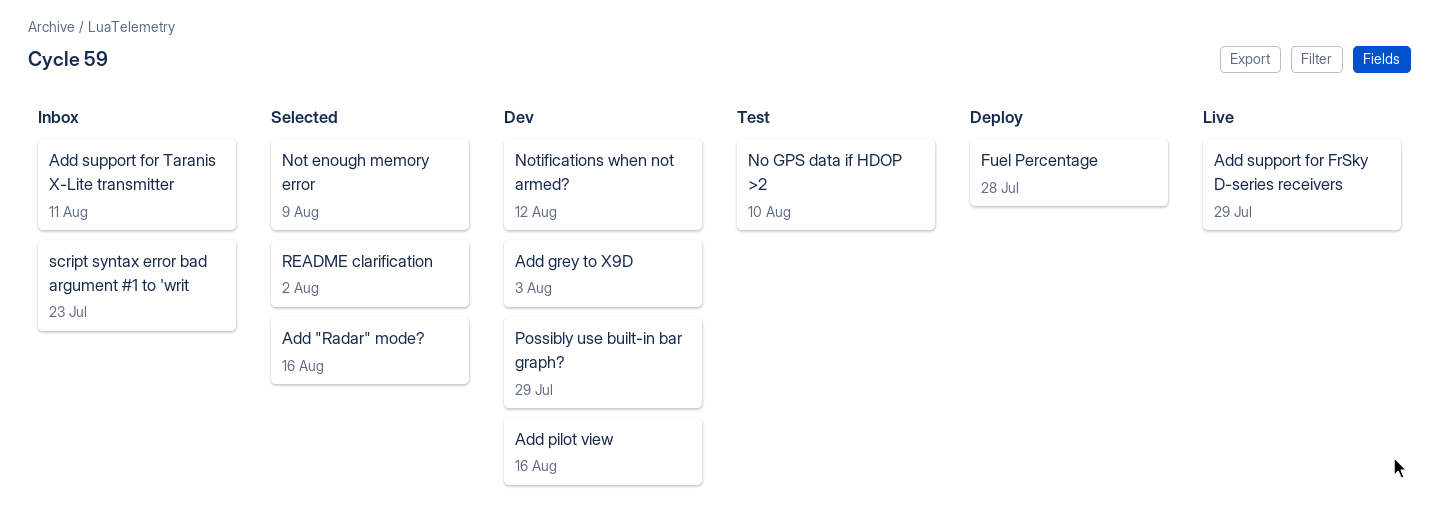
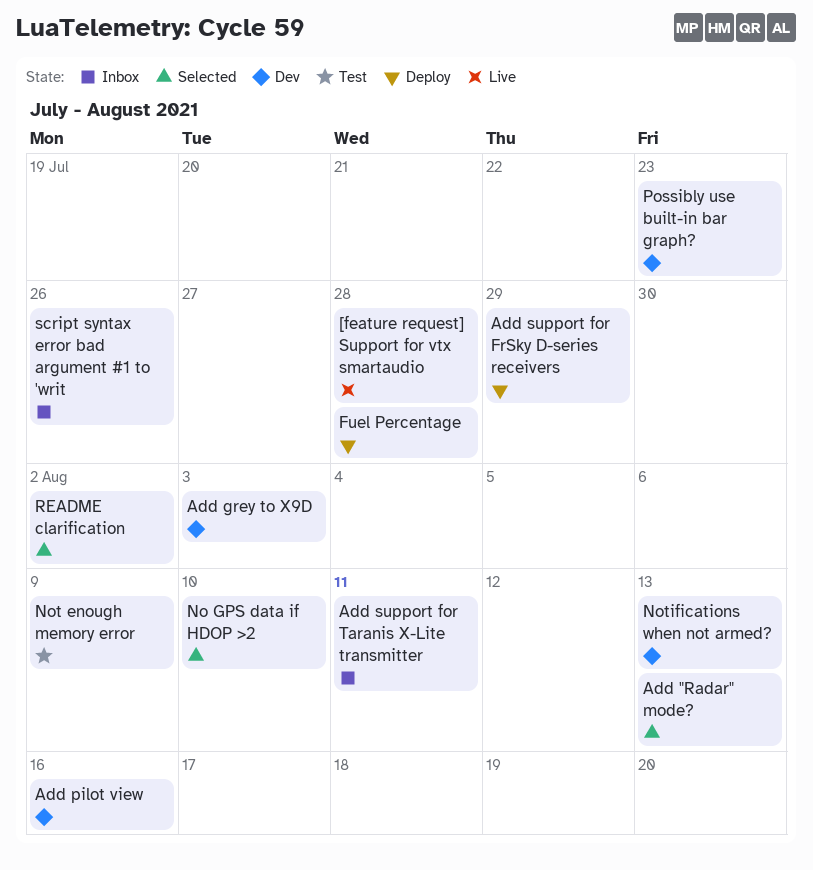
[feature request] Support for vtx smartaudio: none -> present
Add "Radar" mode?, due: Aug 16 -> Aug 13
Add support for FrSky D-series receivers, status: Live -> Deploy
No GPS data if HDOP >2, status: Test -> Selected
Not enough memory error, status: Selected -> Test
Notifications when not armed?, due: Aug 12 -> Aug 13
Possibly use built-in bar graph?, due: Jul 29 -> Jul 23
script syntax error bad argument #1 to 'writ, due: Jul 23 -> Jul 26

